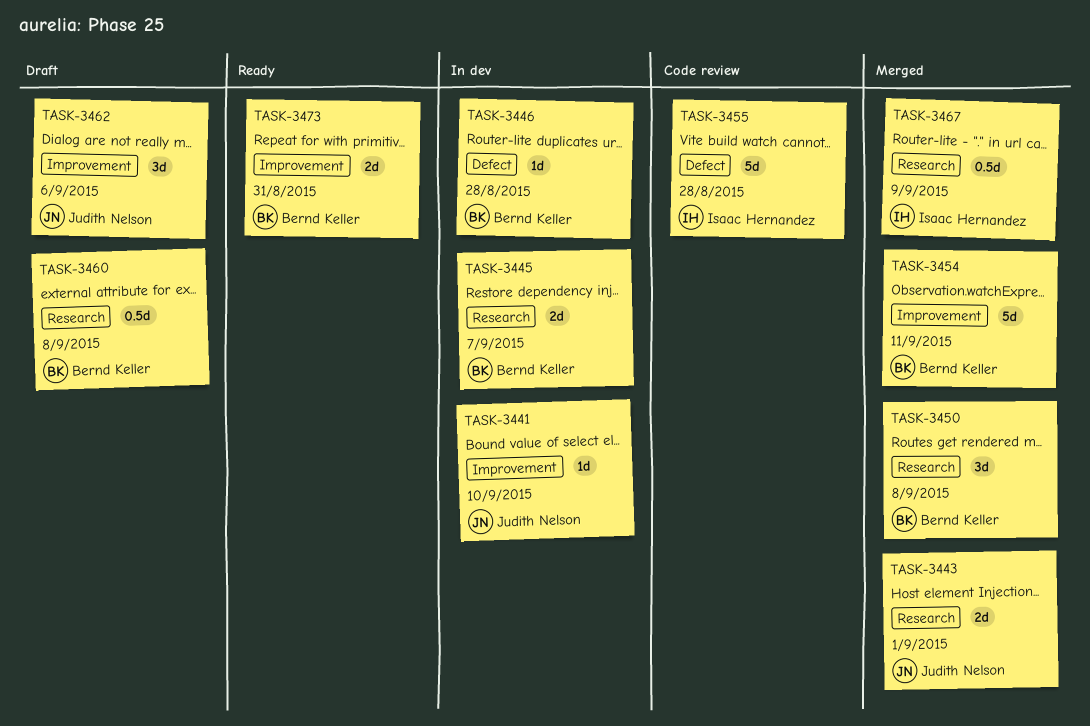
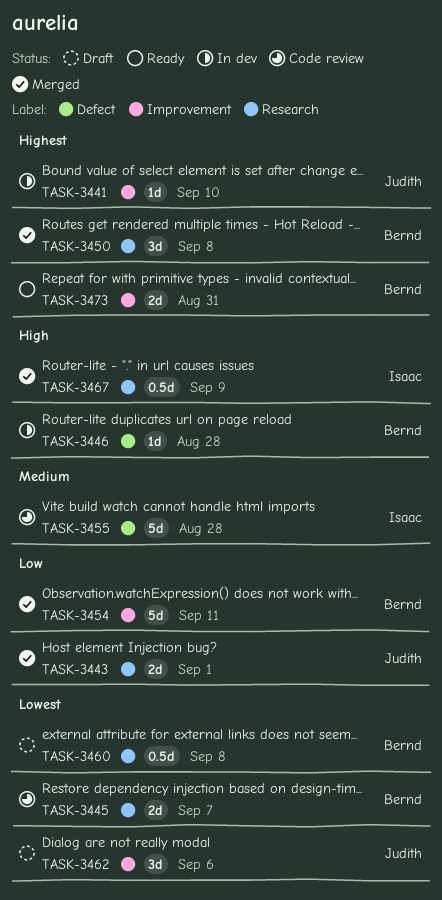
TASK-3445, status: In dev -> Code review

